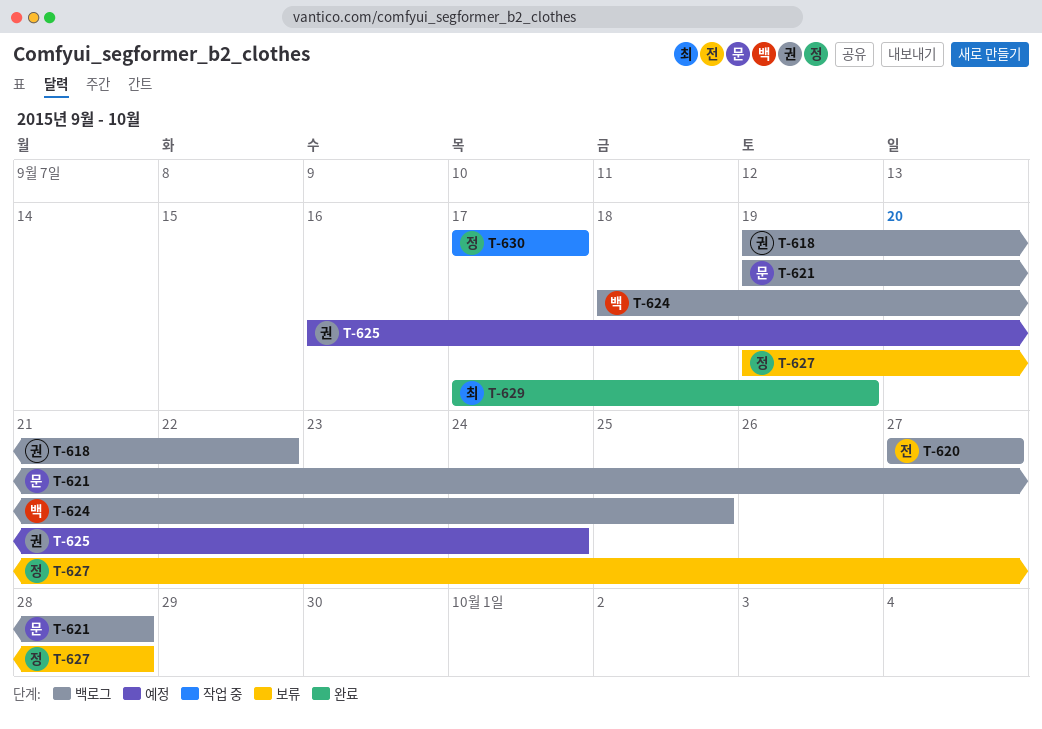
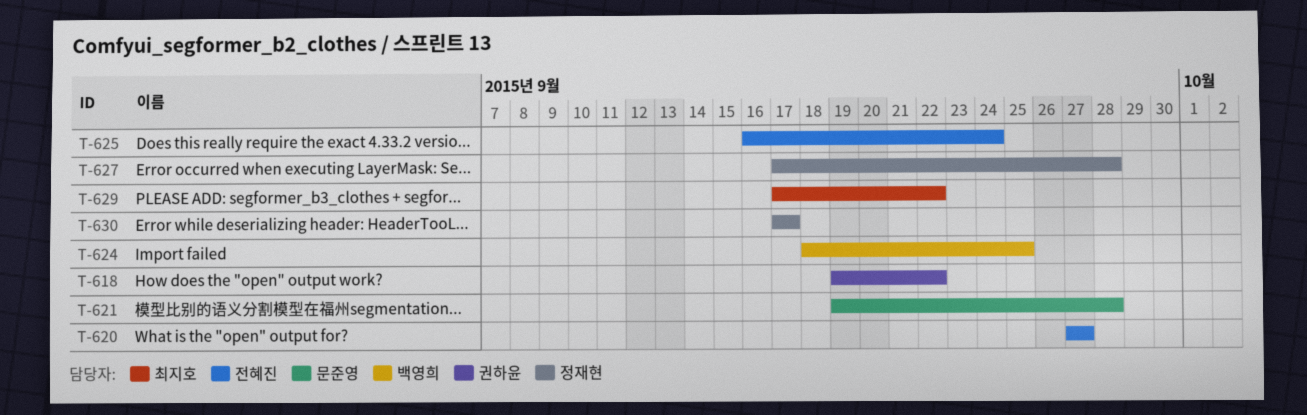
T-625, owner: 권하윤 -> 전혜진
T-627, start: Sep 19 -> Sep 17
T-629, due: Sep 19 -> Sep 22

